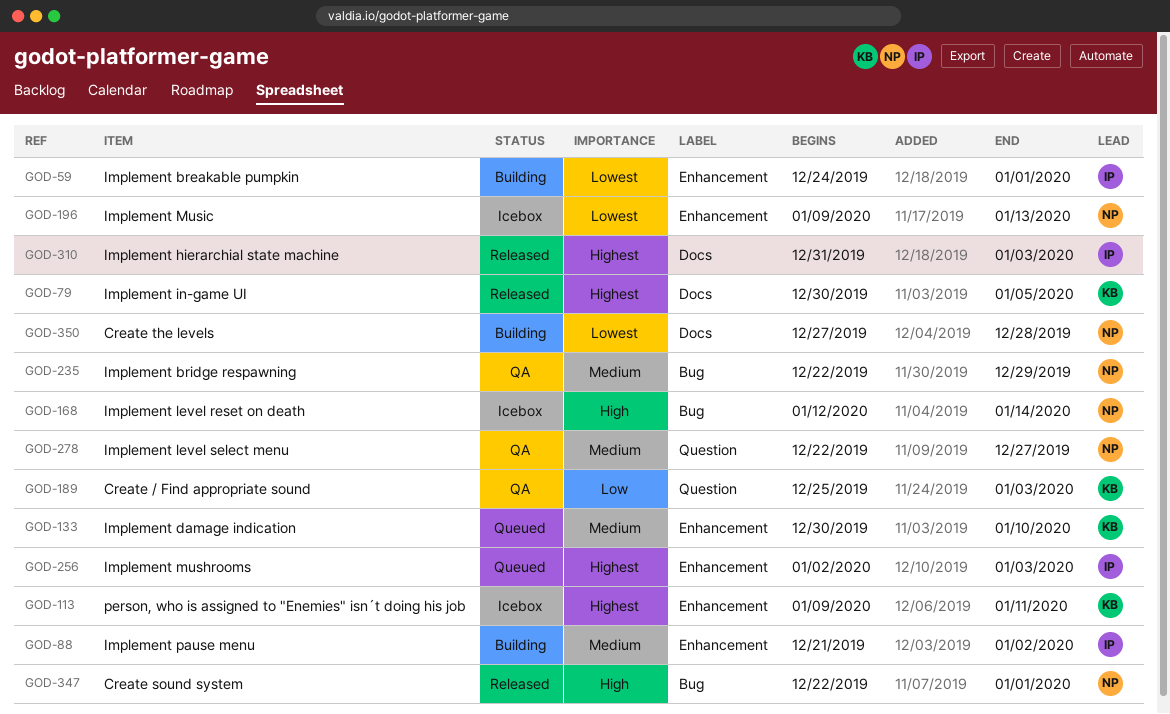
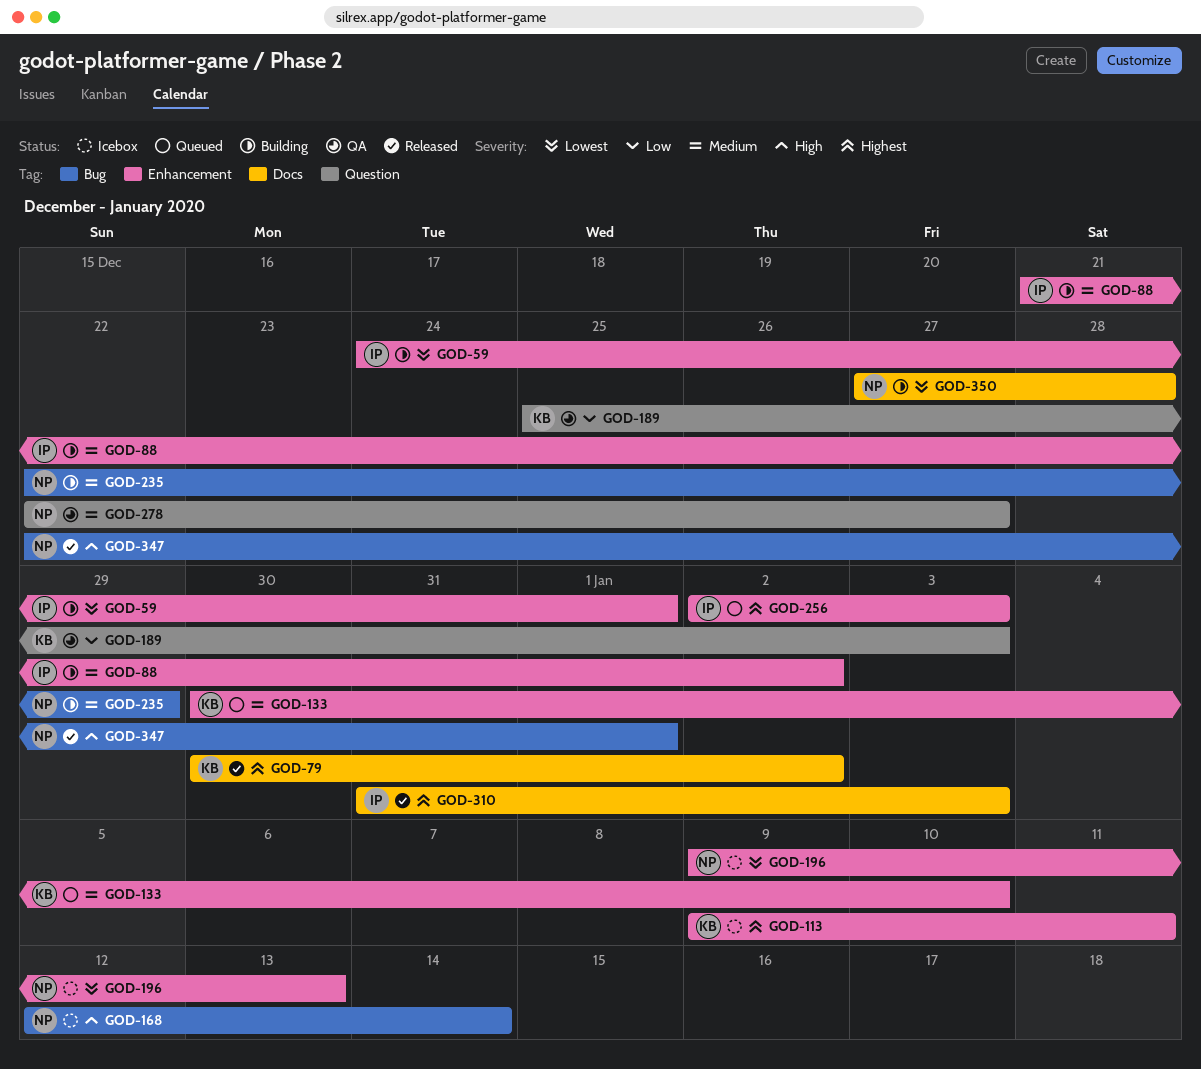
GOD-79, due: Jan 5 -> Jan 2
GOD-235, status: QA -> Building

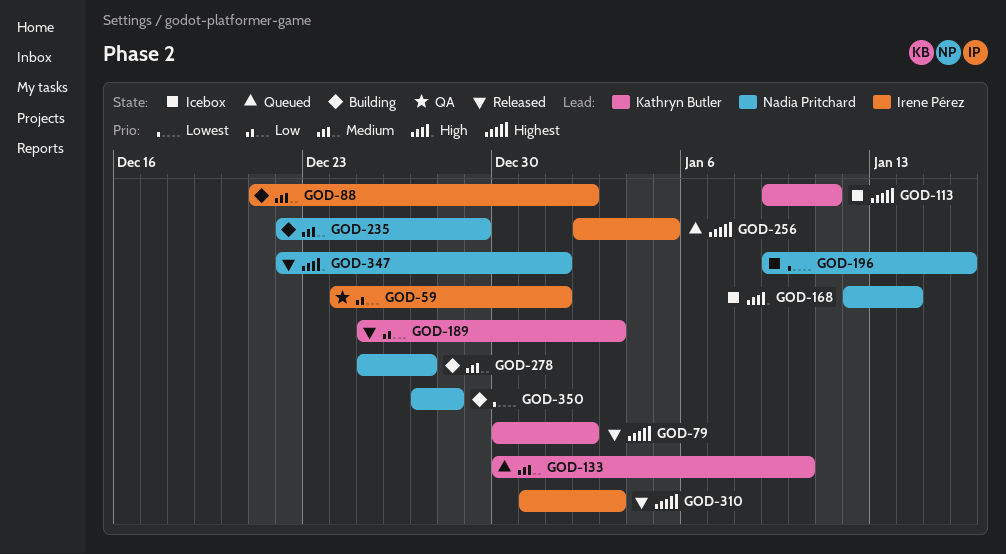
GOD-59, status: Building -> QA
GOD-59, priority: Lowest -> Low
GOD-189, status: QA -> Released
GOD-196, due: Jan 13 -> Jan 16
GOD-256, due: Jan 3 -> Jan 5
GOD-278, status: QA -> Building
GOD-278, start: Dec 22 -> Dec 25

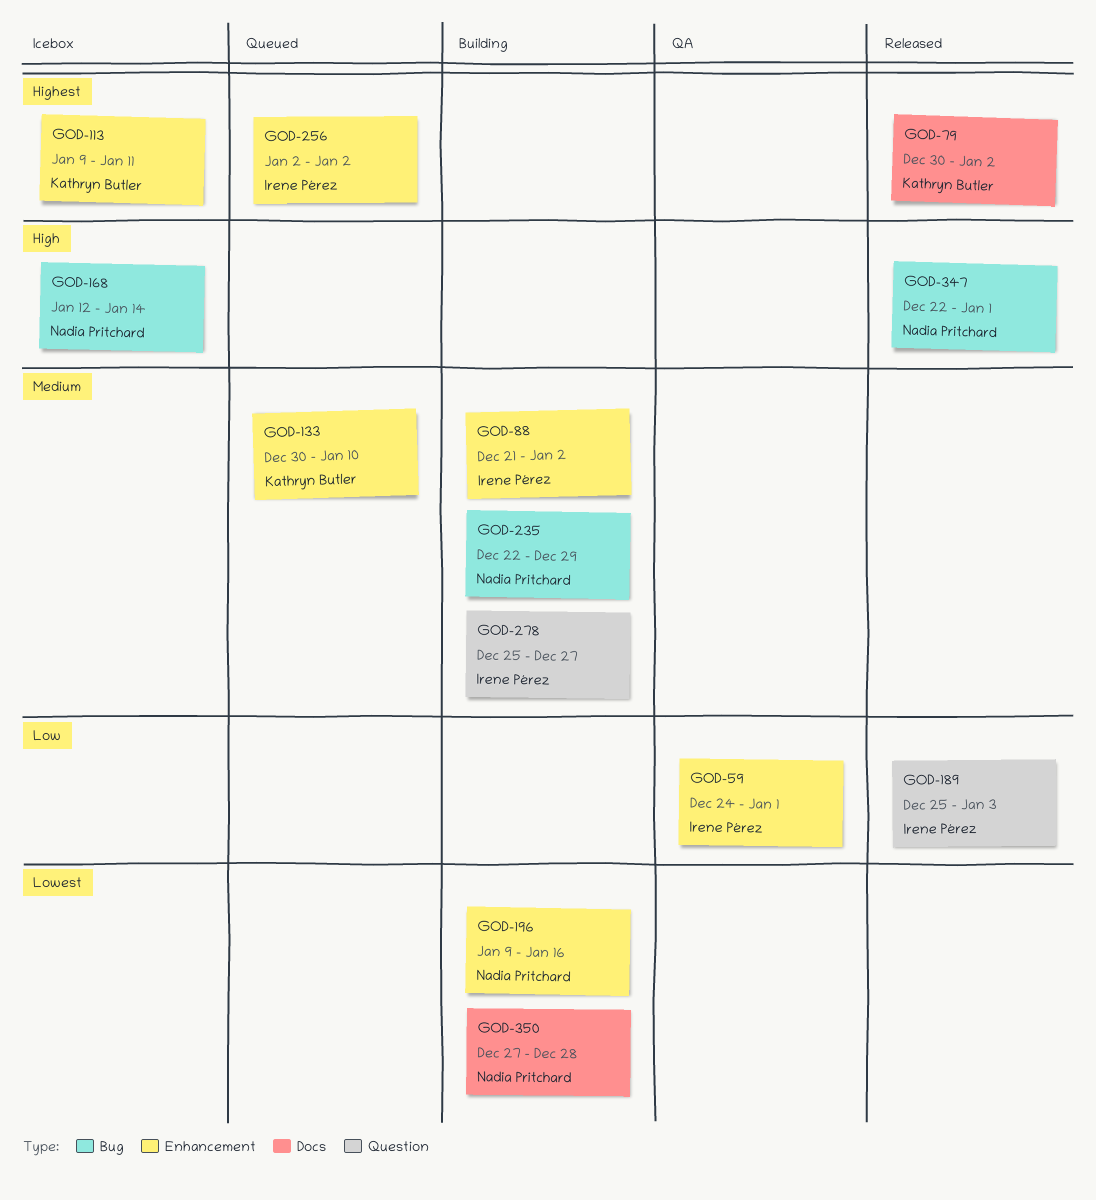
GOD-189, owner: Kathryn Butler -> Irene Pérez
GOD-196, status: Icebox -> Building
GOD-256, due: Jan 5 -> Jan 2
GOD-278, owner: Nadia Pritchard -> Irene Pérez
GOD-310: present -> none

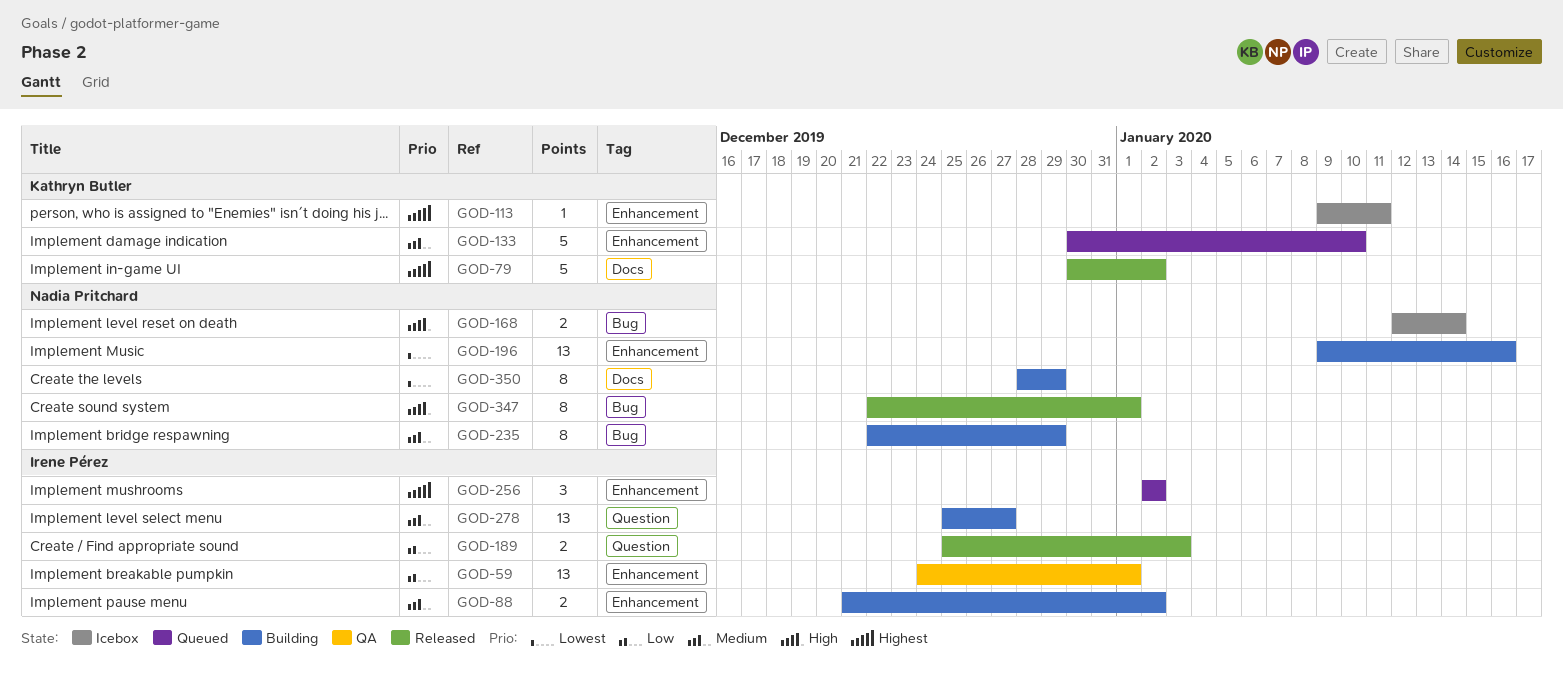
GOD-350, start: Dec 27 -> Dec 28
GOD-350, due: Dec 28 -> Dec 29

